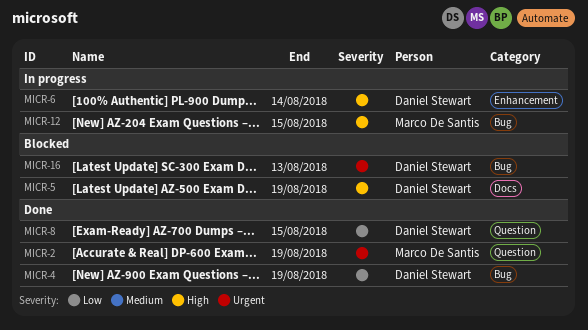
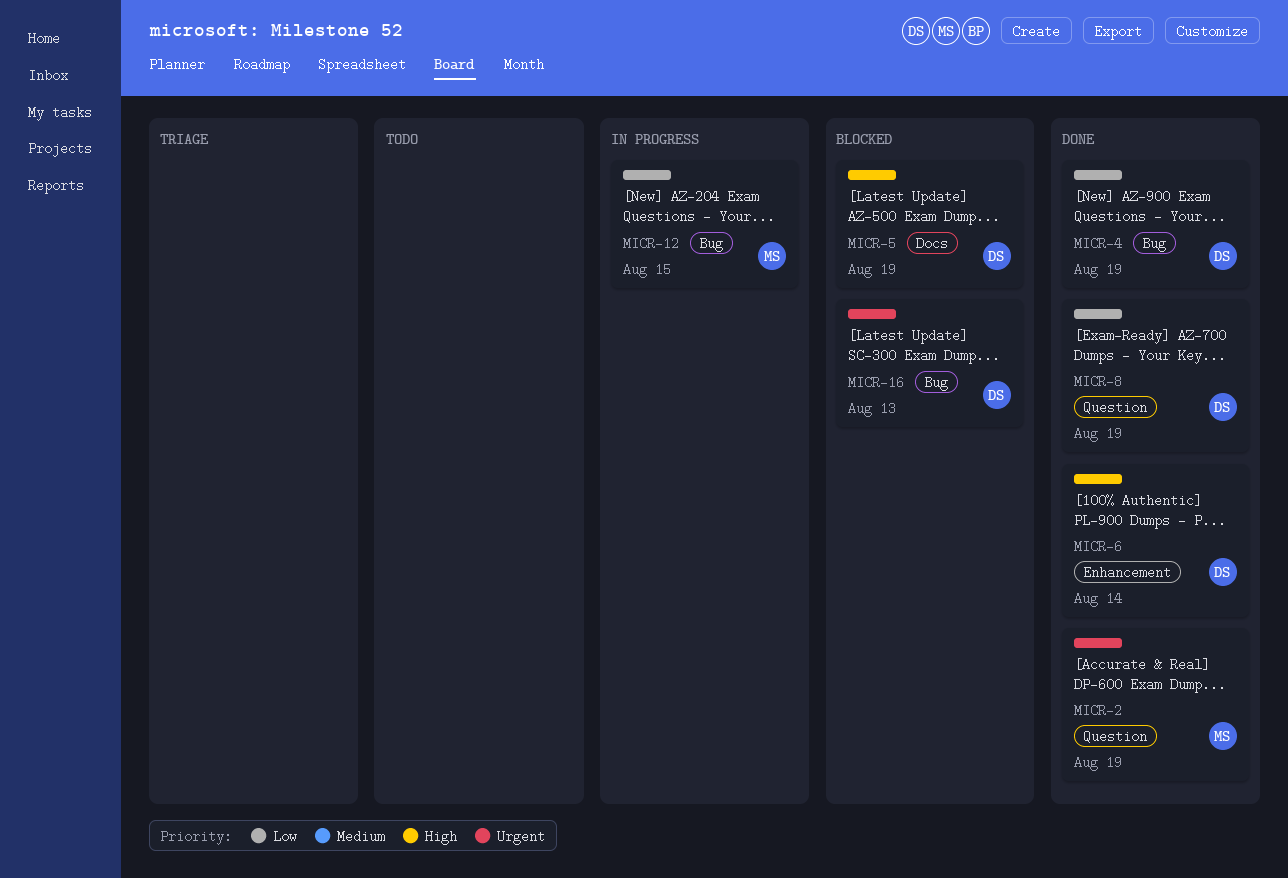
MICR-6, status: In progress -> Done
MICR-8, due: Aug 15 -> Aug 19
MICR-12, priority: High -> Low

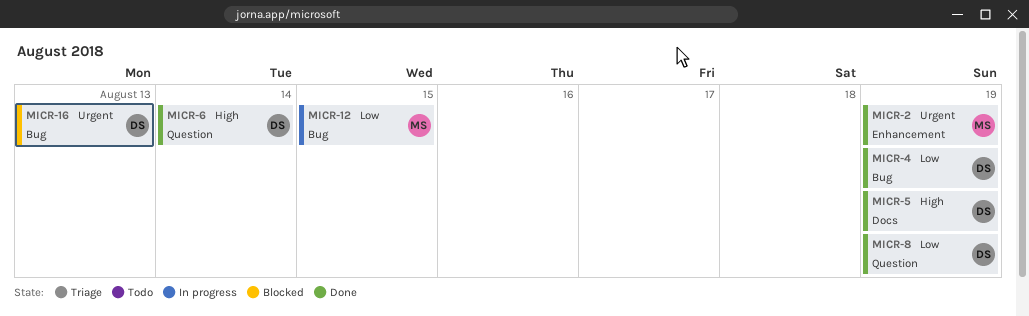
MICR-2, label: Question -> Enhancement
MICR-5, status: Blocked -> Done
MICR-6, label: Enhancement -> Question

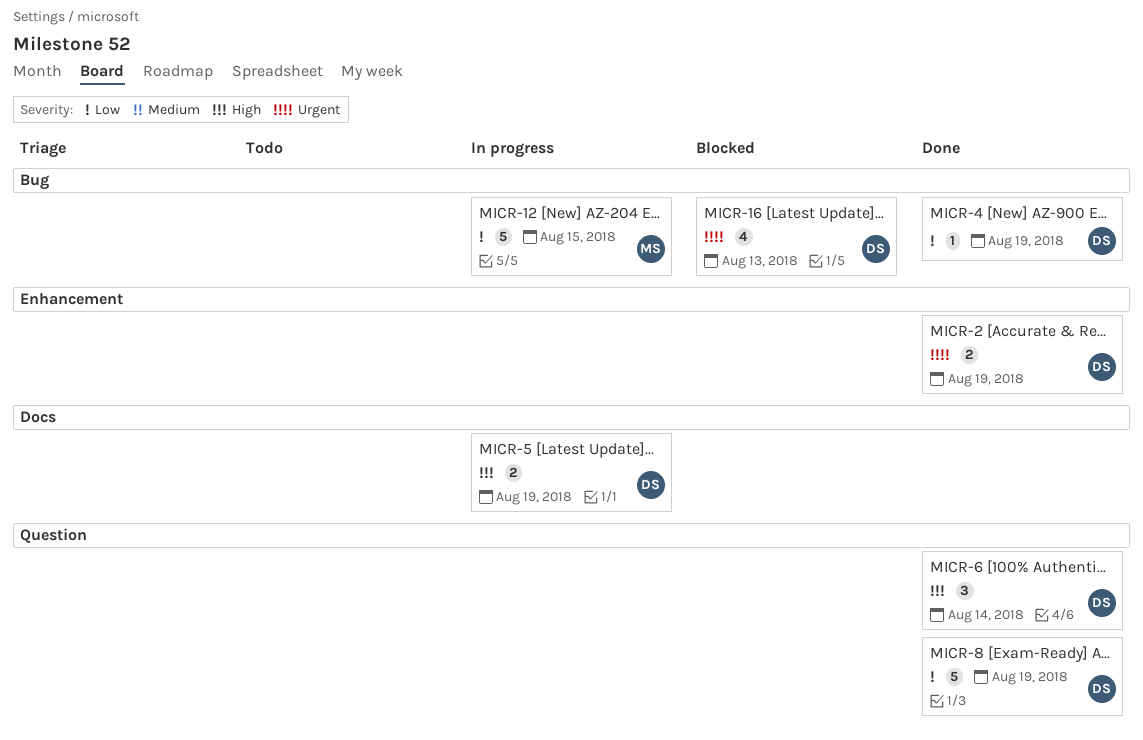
MICR-2, owner: MS -> DS
MICR-5, status: Done -> In progress

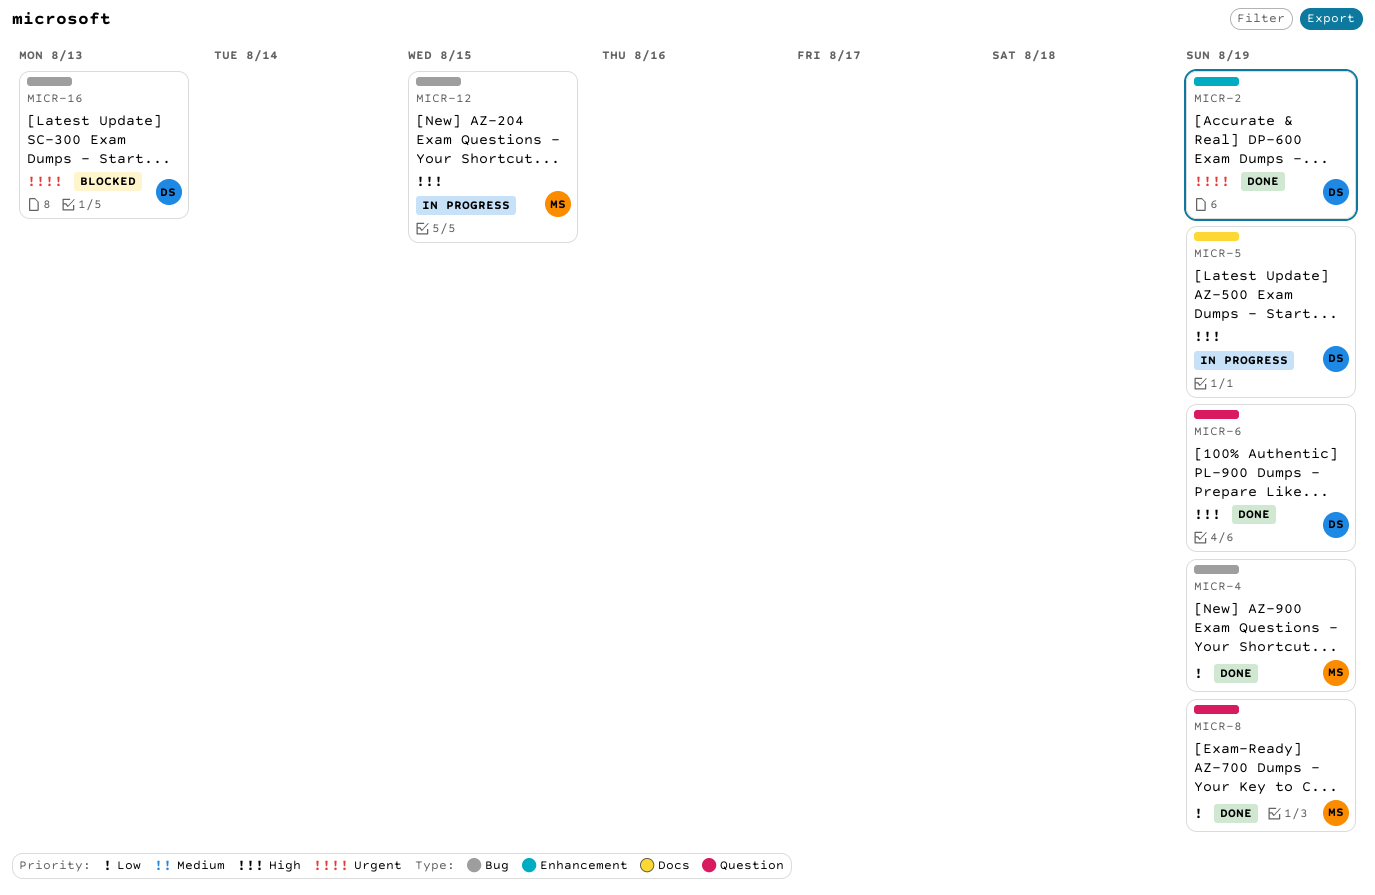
MICR-4, owner: DS -> MS
MICR-6, due: Aug 14 -> Aug 19
MICR-8, owner: DS -> MS
MICR-12, priority: Low -> High

